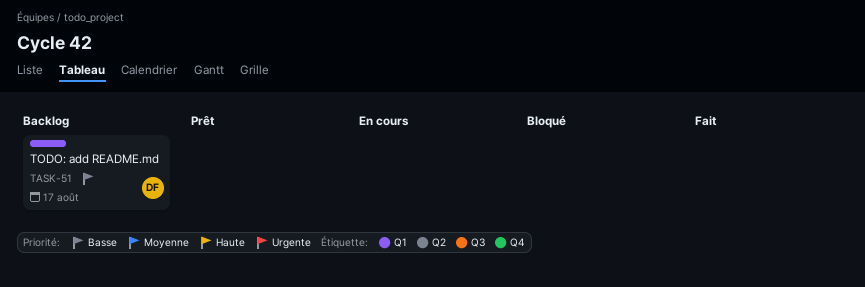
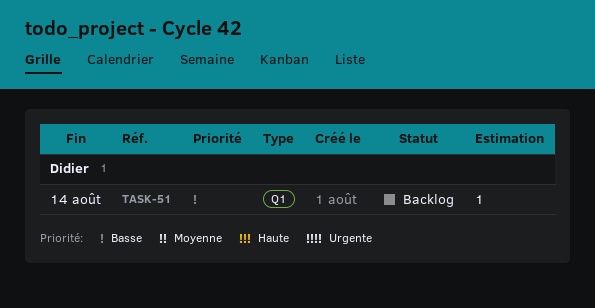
TASK-51, due: Aug 17 -> Aug 14

